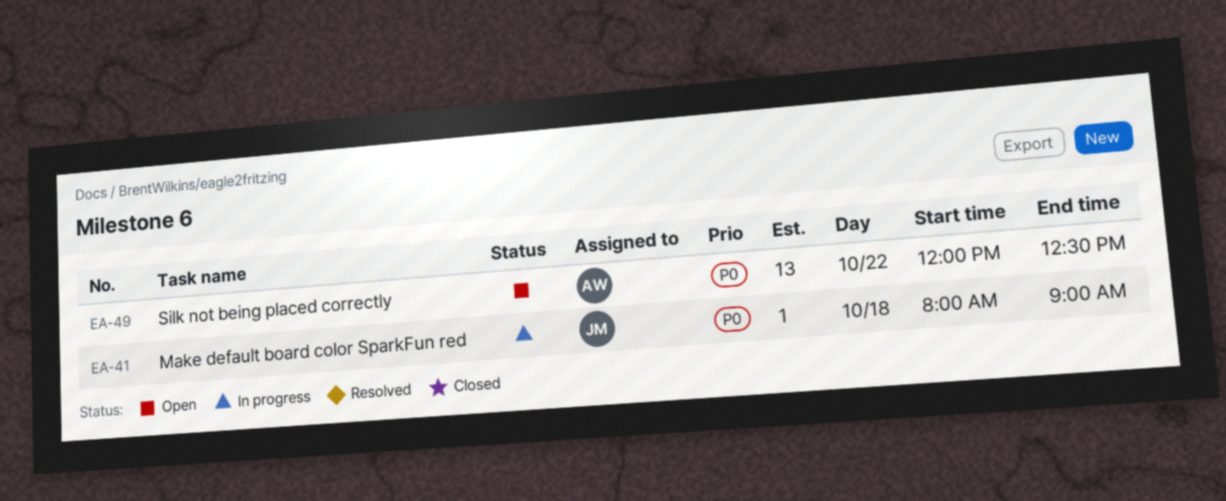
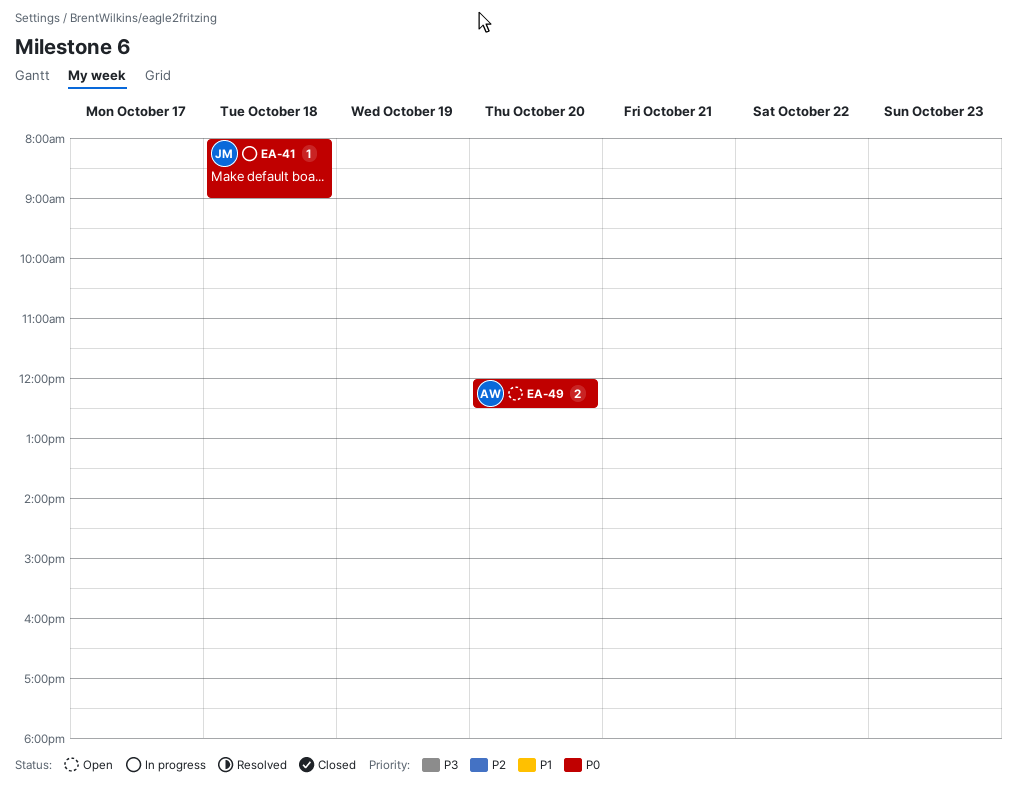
EA-49, estimate: 13 -> 2
EA-49, day: Oct 22 -> Oct 20

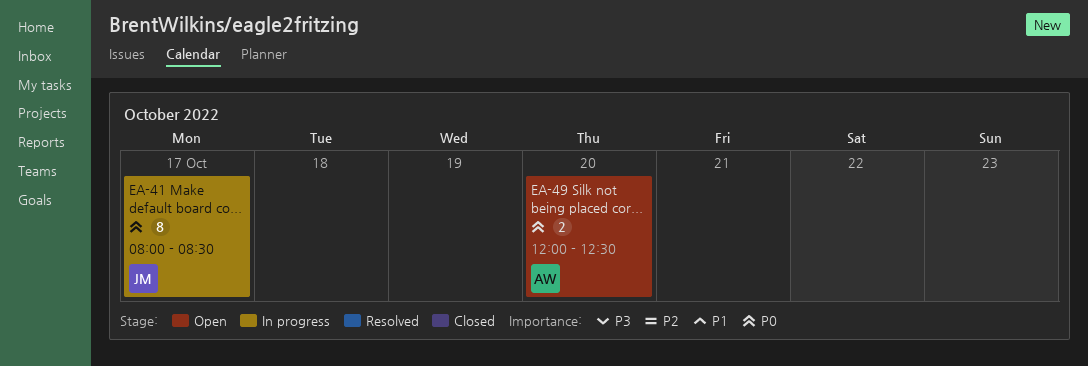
EA-41, estimate: 1 -> 8
EA-41, day: Oct 18 -> Oct 17
EA-41, ends: 09:00 -> 08:30

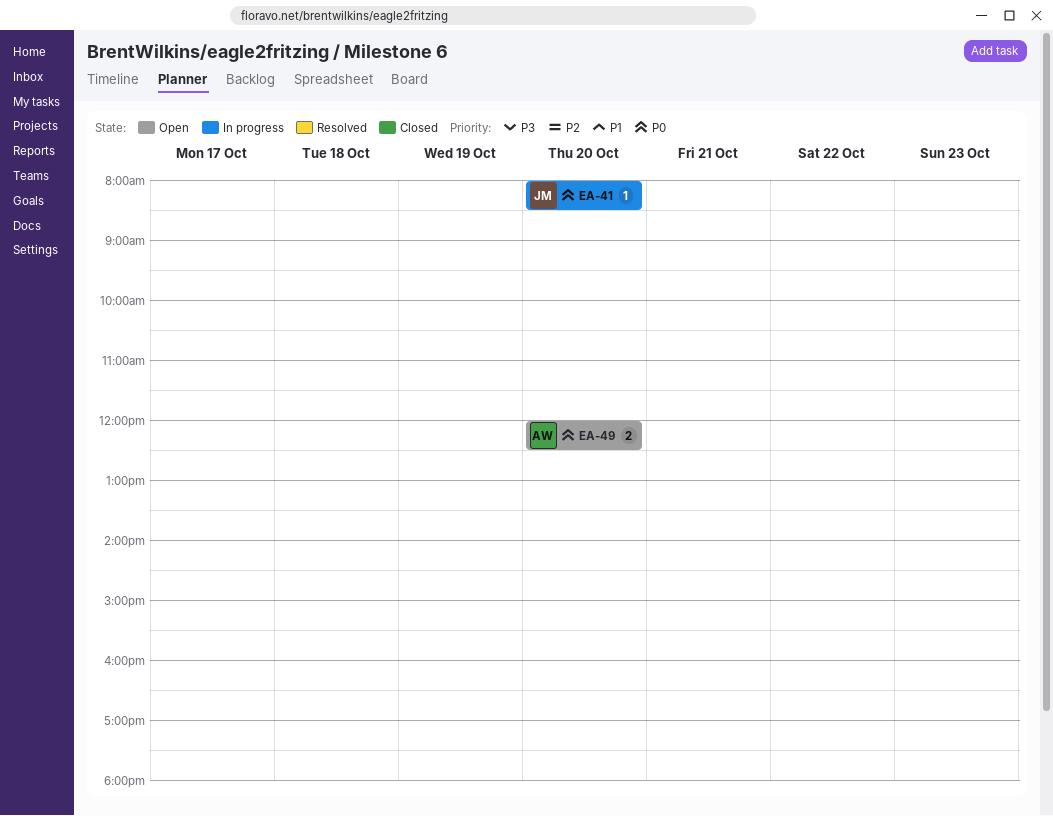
EA-41, estimate: 8 -> 1
EA-41, day: Oct 17 -> Oct 20

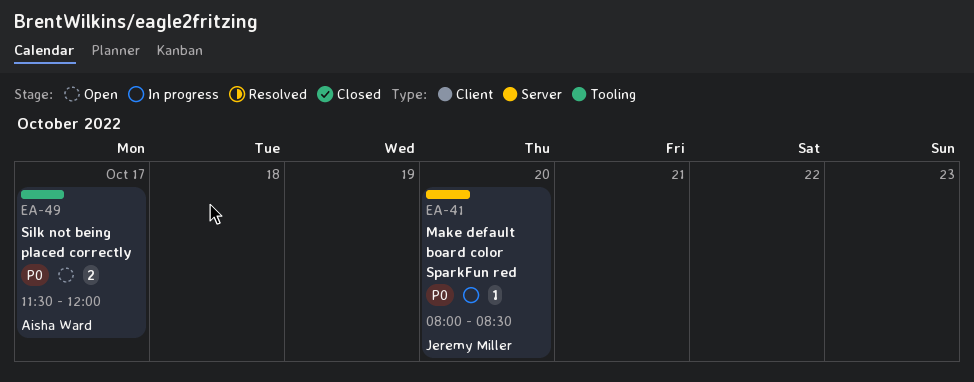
EA-49, day: Oct 20 -> Oct 17
EA-49, begins: 12:00 -> 11:30
EA-49, ends: 12:30 -> 12:00

